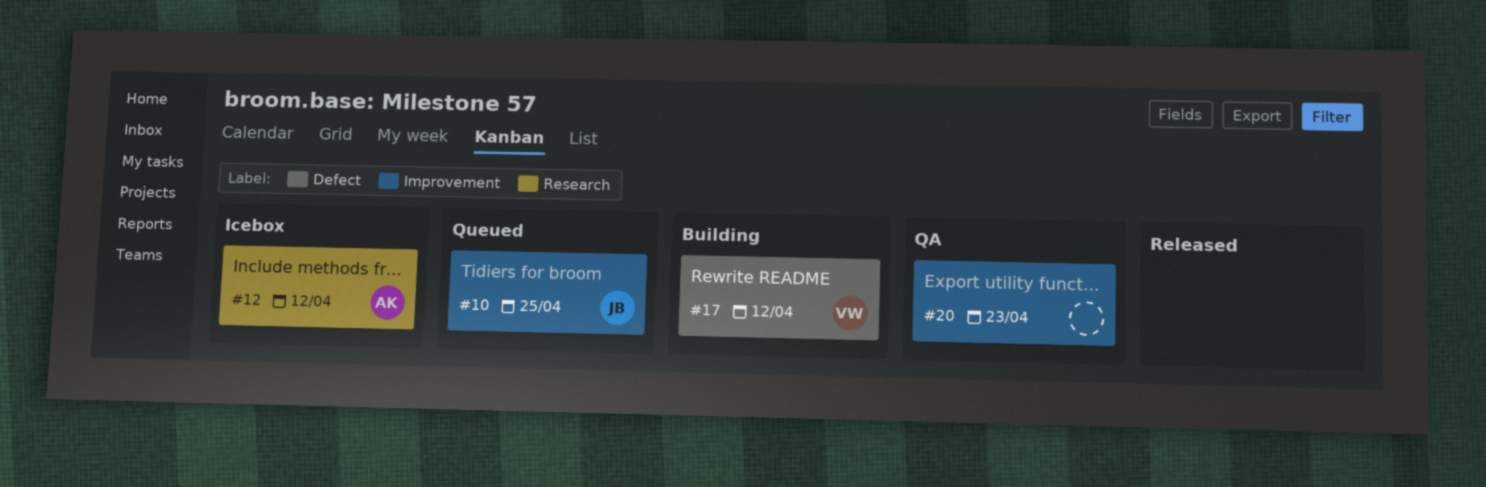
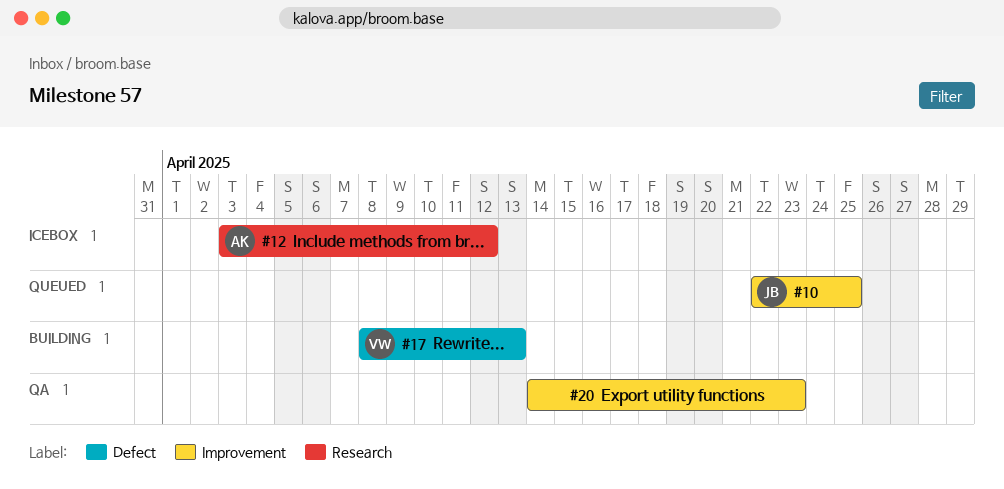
#17, due: Apr 12 -> Apr 13

